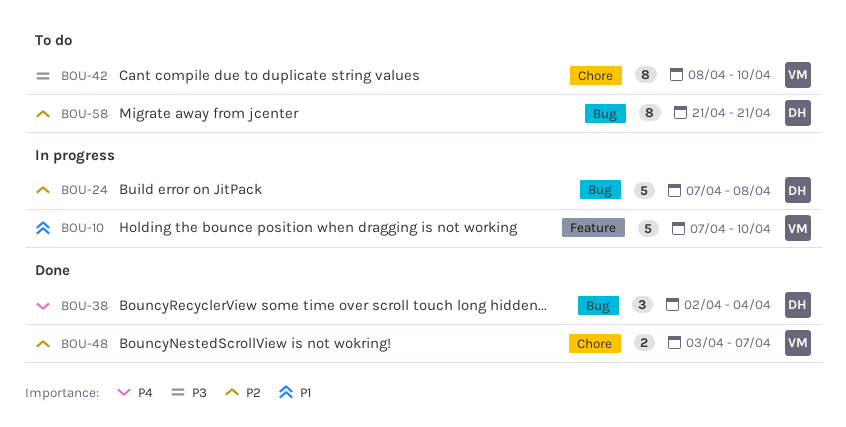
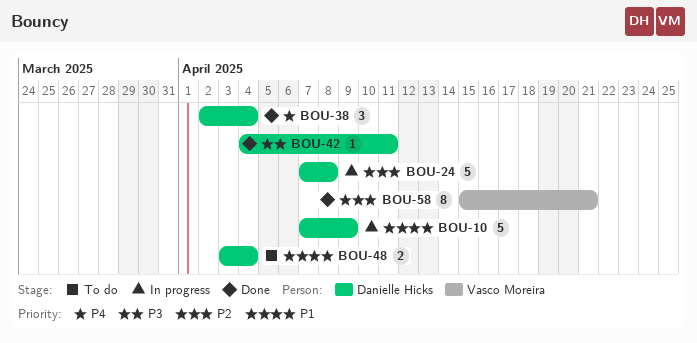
BOU-10, owner: Vasco Moreira -> Danielle Hicks
BOU-10, due: Apr 10 -> Apr 9
BOU-42, status: To do -> Done
BOU-42, owner: Vasco Moreira -> Danielle Hicks
BOU-42, estimate: 8 -> 1
BOU-42, start: Apr 8 -> Apr 4
BOU-42, due: Apr 10 -> Apr 11
BOU-48, status: Done -> To do
BOU-48, owner: Vasco Moreira -> Danielle Hicks
BOU-48, priority: P2 -> P1
BOU-48, due: Apr 7 -> Apr 4
BOU-58, status: To do -> Done
BOU-58, owner: Danielle Hicks -> Vasco Moreira
BOU-58, start: Apr 21 -> Apr 15

